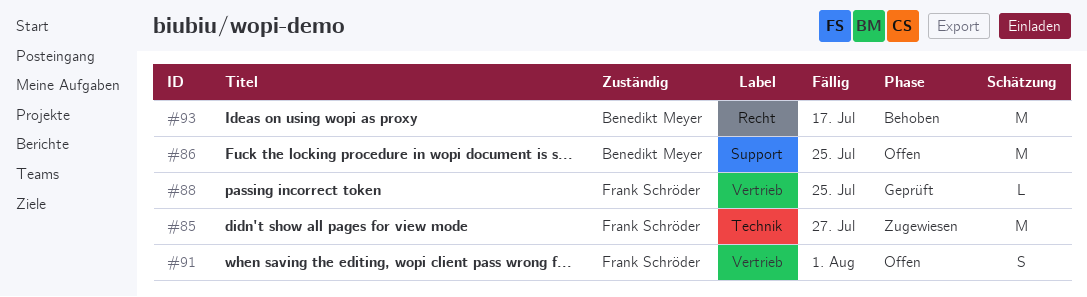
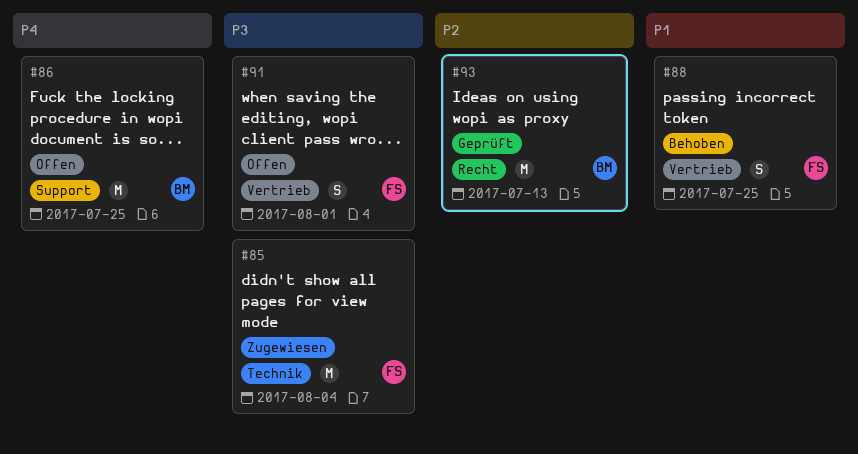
#85, due: Jul 27 -> Aug 4
#88, status: Geprüft -> Behoben
#88, estimate: L -> S
#93, status: Behoben -> Geprüft
#93, due: Jul 17 -> Jul 13

